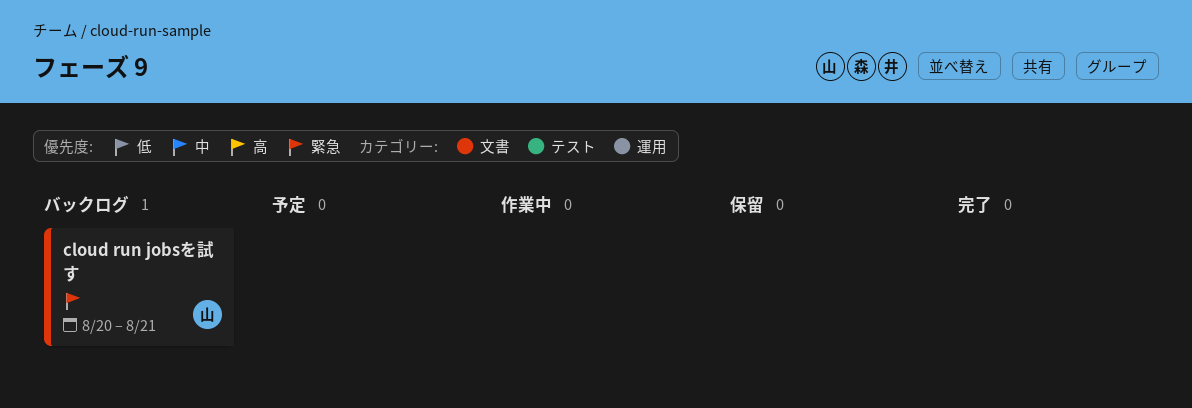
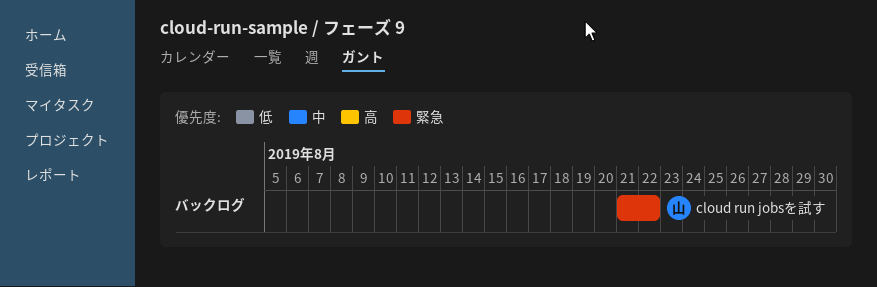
cloud run jobsを試す, start: Aug 20 -> Aug 21
cloud run jobsを試す, due: Aug 21 -> Aug 22

